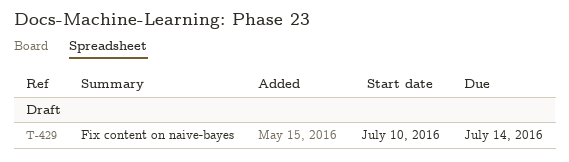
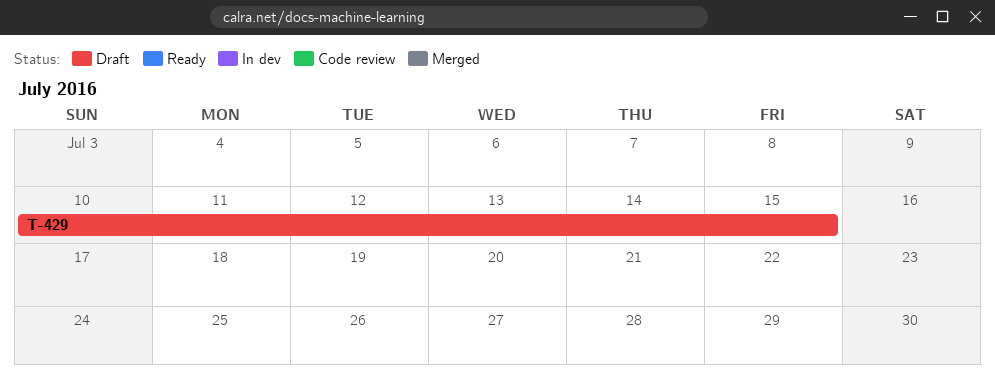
T-429, due: Jul 14 -> Jul 15

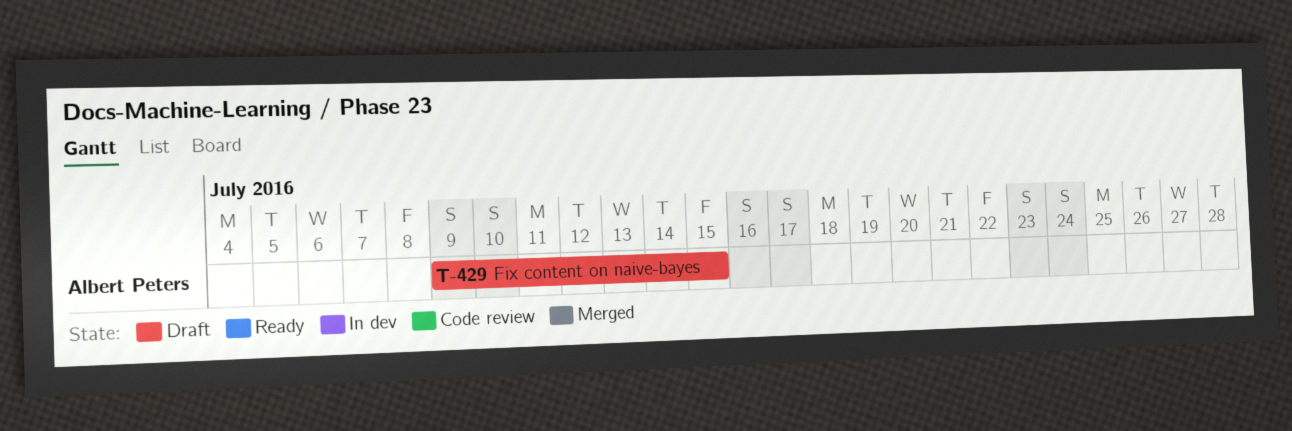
T-429, start: Jul 10 -> Jul 9

